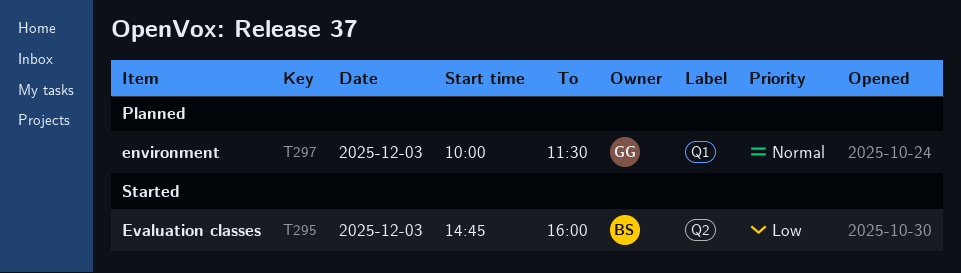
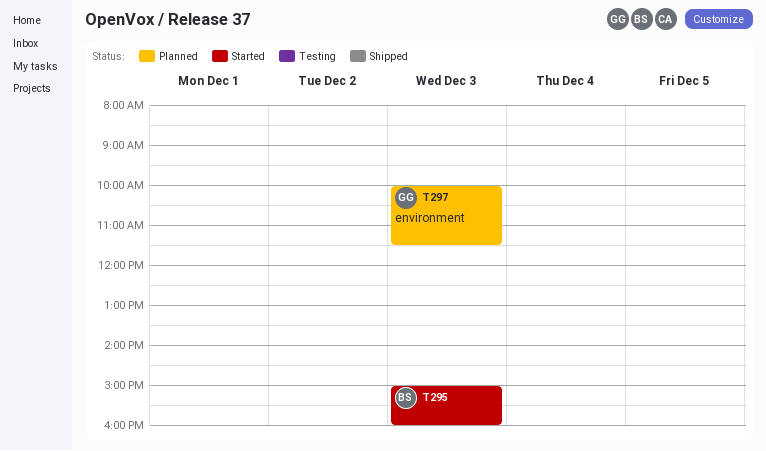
T295, begins: 14:45 -> 15:00

